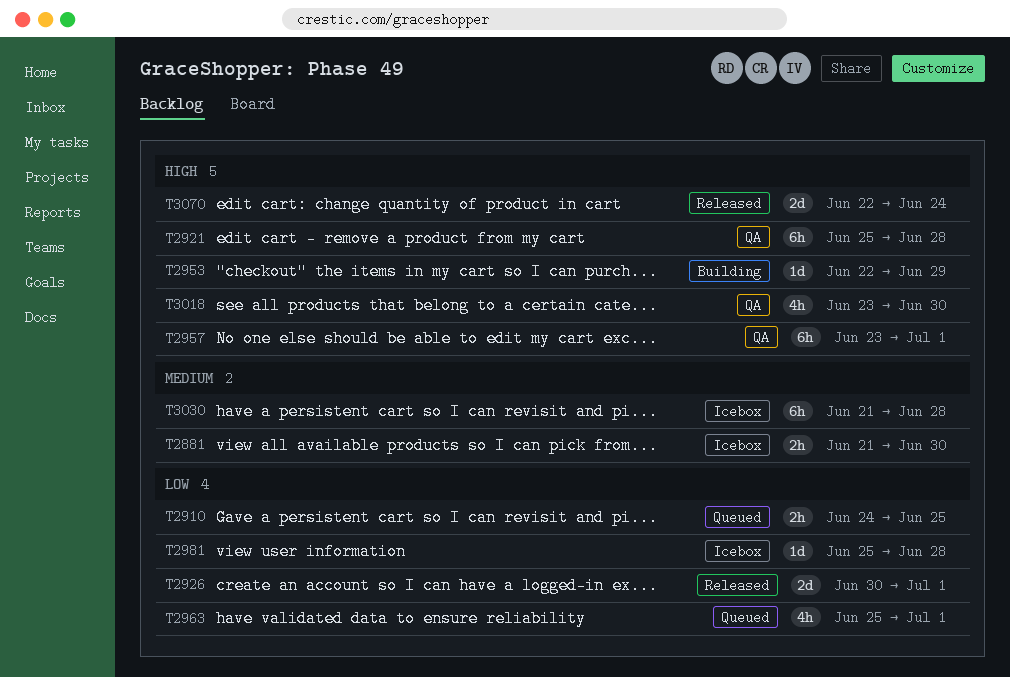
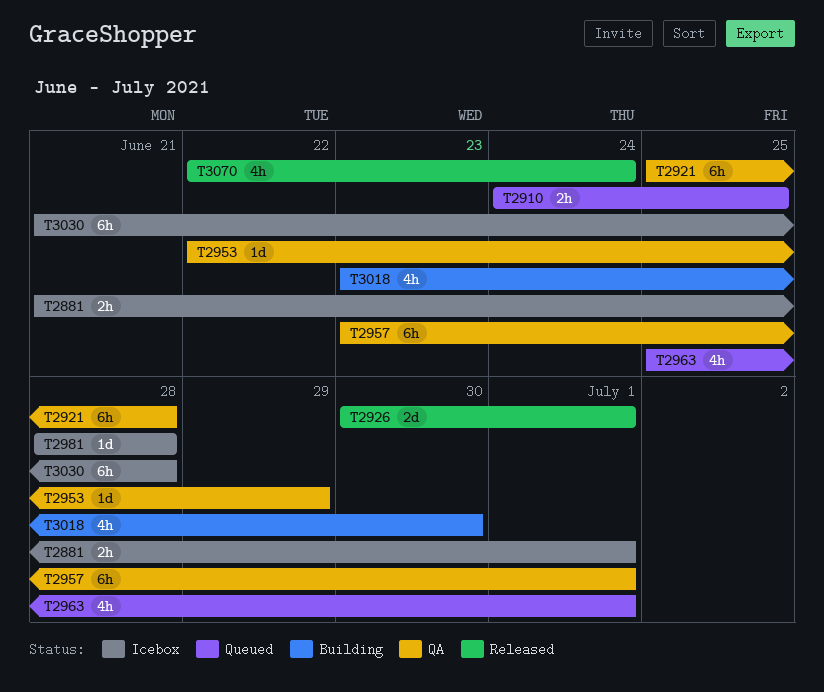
T2881, due: Jun 30 -> Jul 1
T2953, status: Building -> QA
T2981, start: Jun 25 -> Jun 28
T3018, status: QA -> Building
T3070, estimate: 2d -> 4h

